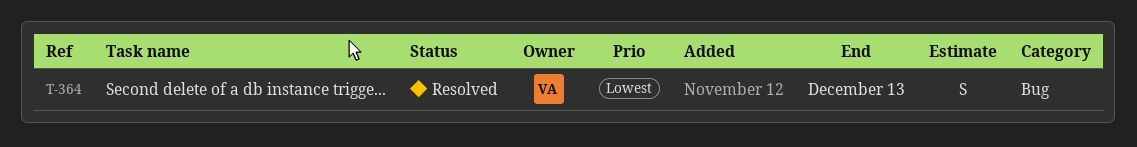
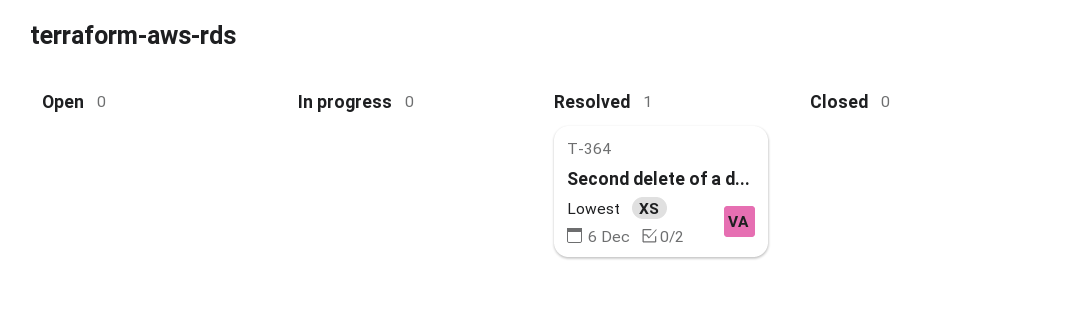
T-364, estimate: S -> XS
T-364, due: Dec 13 -> Dec 6

